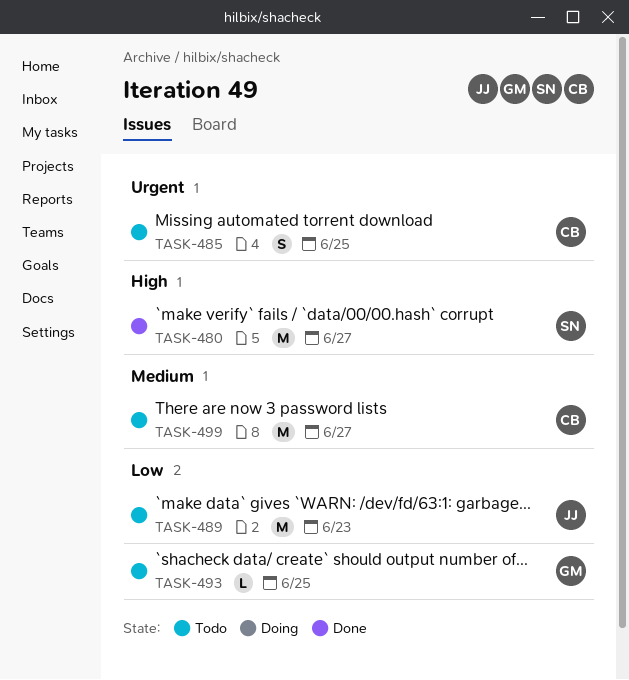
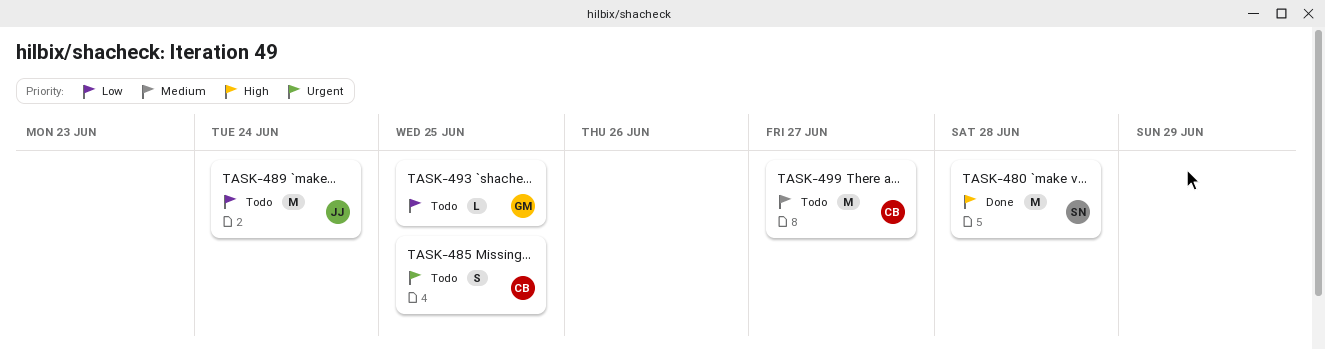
TASK-480, due: Jun 27 -> Jun 28
TASK-489, due: Jun 23 -> Jun 24

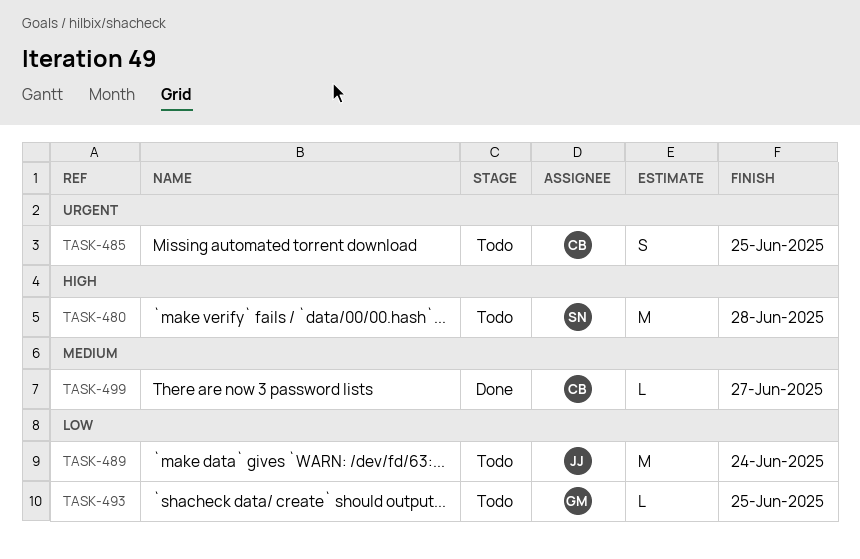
TASK-480, status: Done -> Todo
TASK-499, status: Todo -> Done
TASK-499, estimate: M -> L

